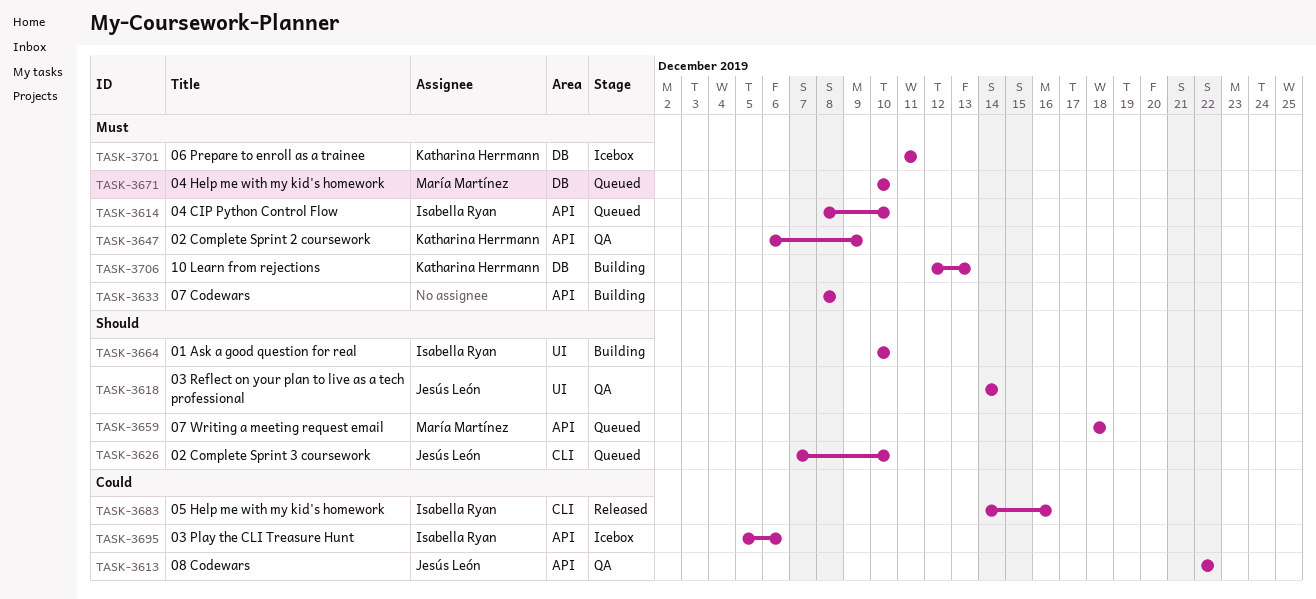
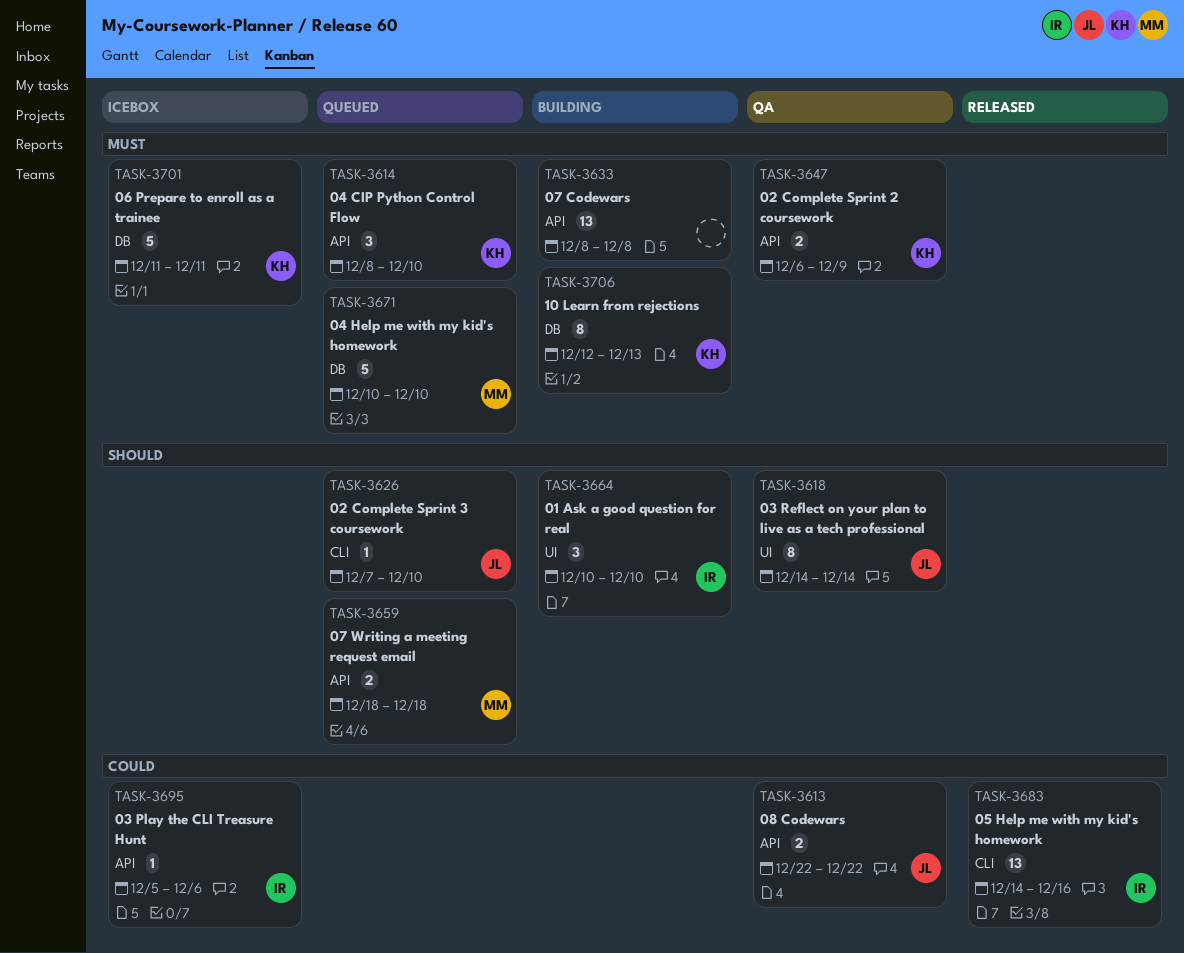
TASK-3614, owner: Isabella Ryan -> Katharina Herrmann

